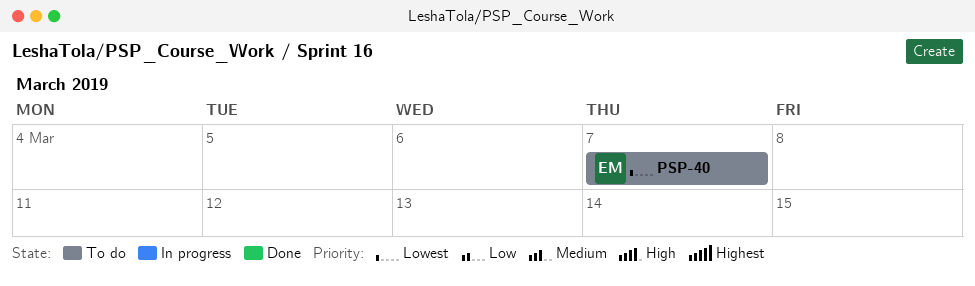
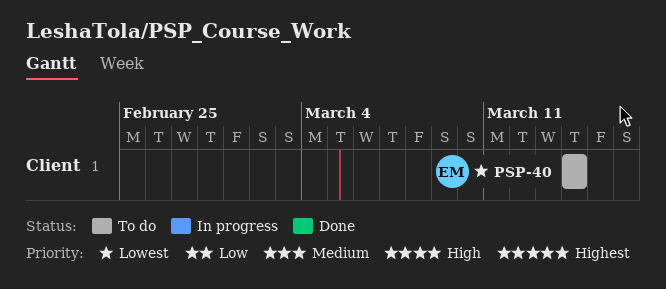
PSP-40, start: Mar 7 -> Mar 14
PSP-40, due: Mar 7 -> Mar 14

